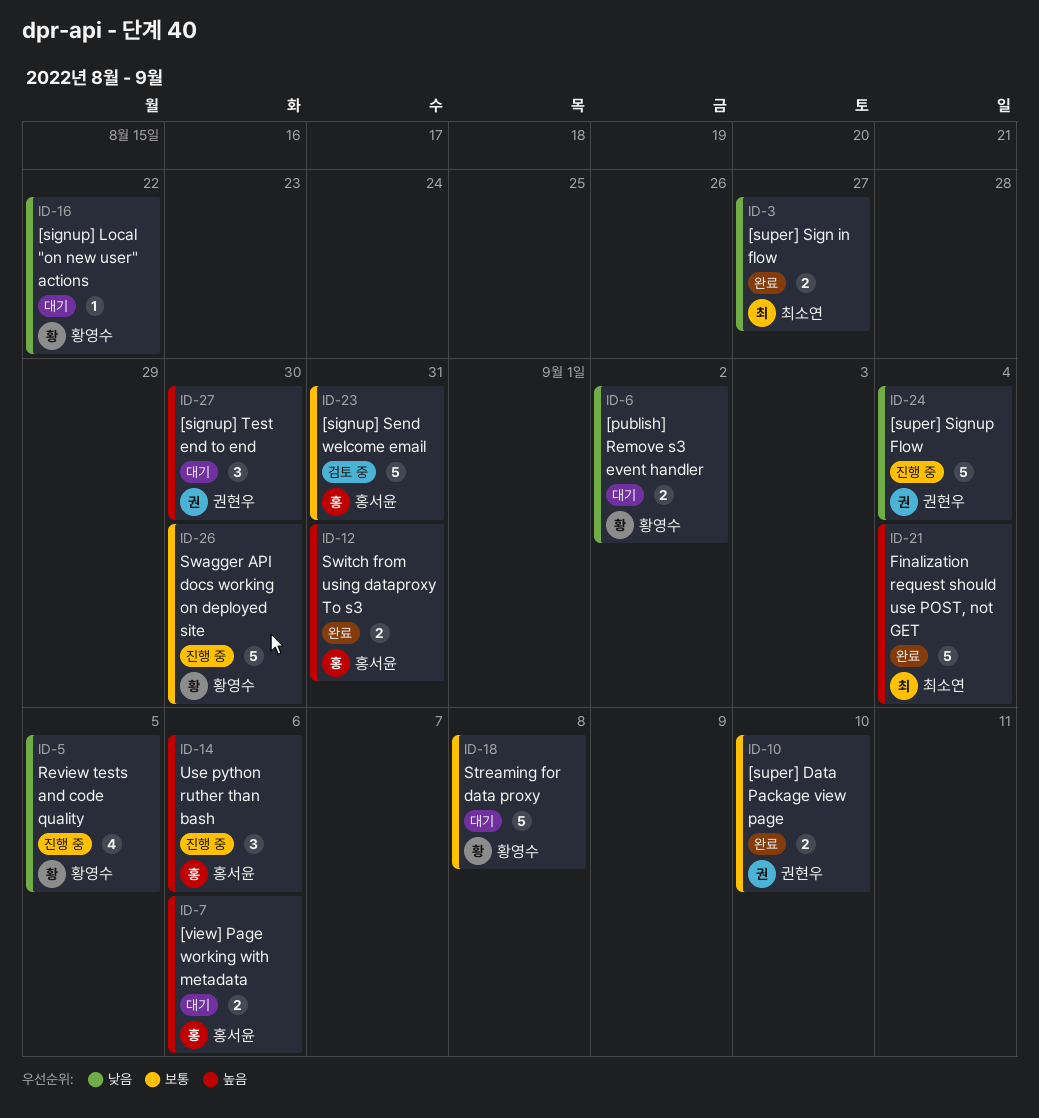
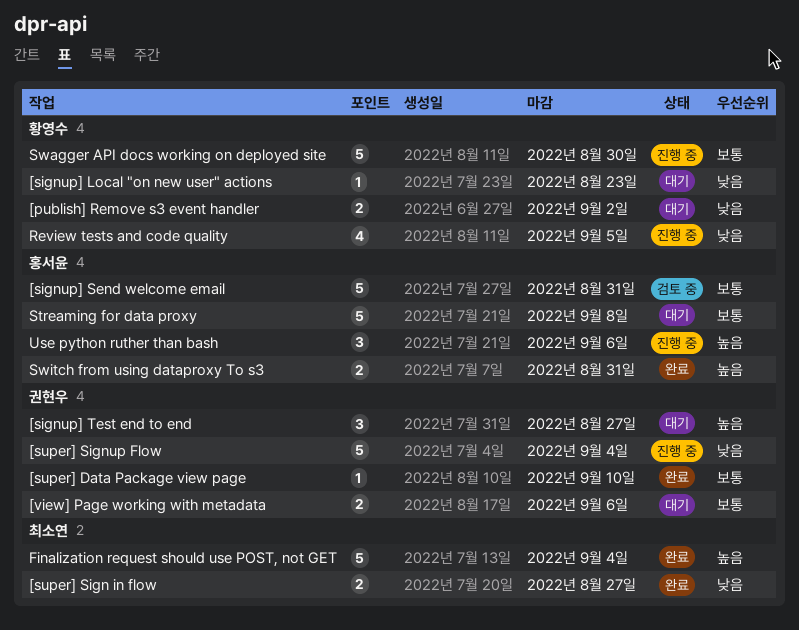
[signup] Local "on new user" actions, due: Aug 22 -> Aug 23
[signup] Test end to end, due: Aug 30 -> Aug 27
[super] Data Package view page, estimate: 2 -> 1
[view] Page working with metadata, owner: 홍서윤 -> 권현우
[view] Page working with metadata, priority: 높음 -> 보통
Streaming for data proxy, owner: 황영수 -> 홍서윤

